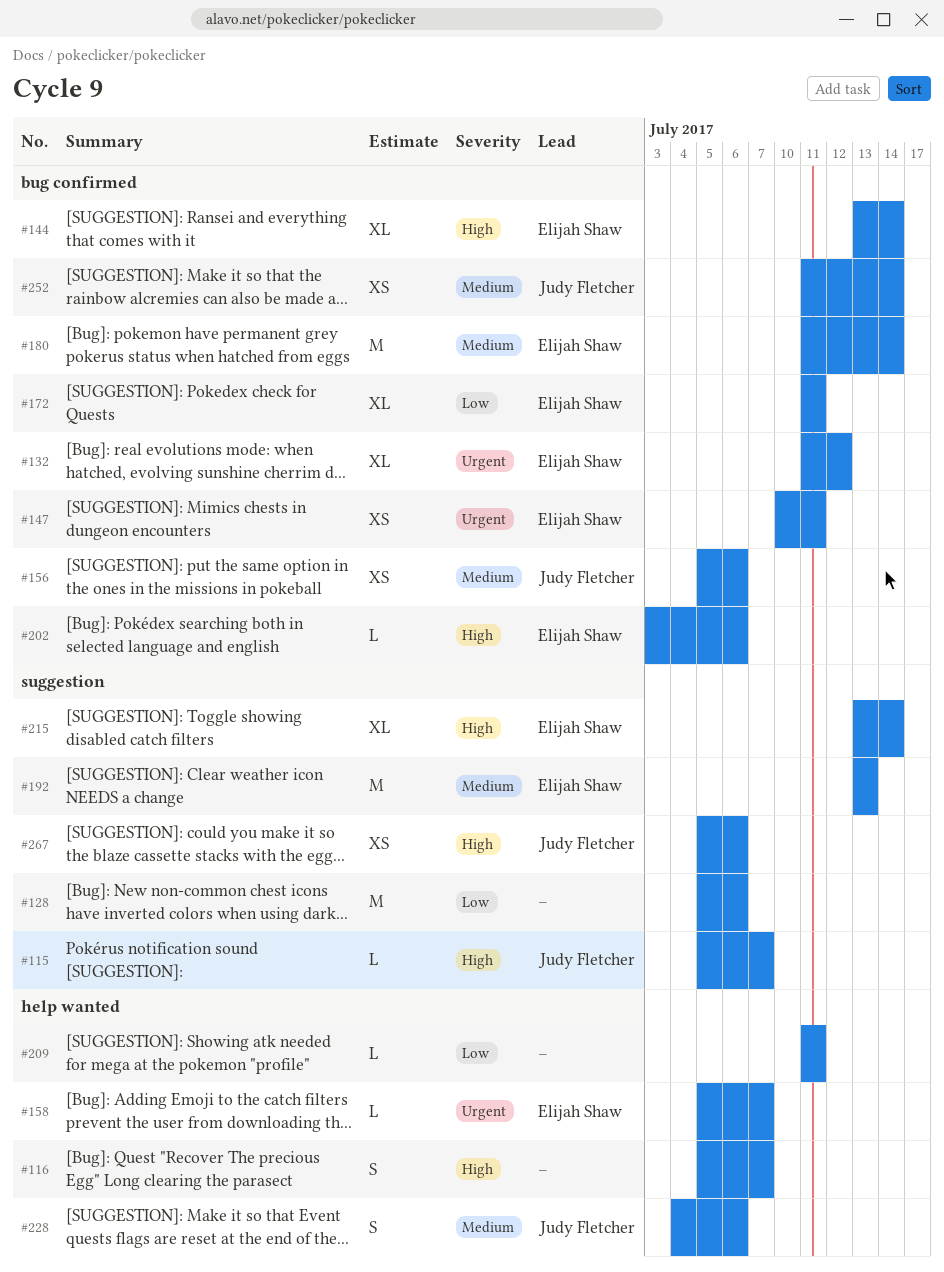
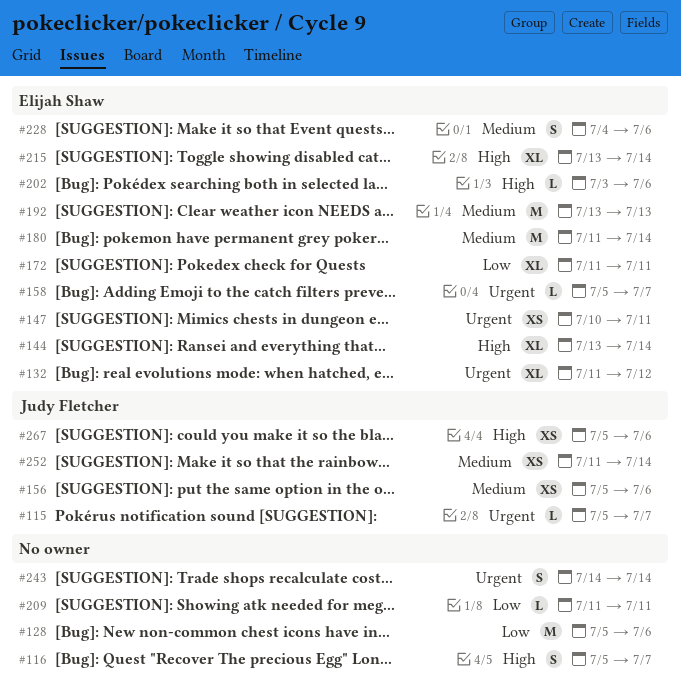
#115, priority: High -> Urgent
#228, owner: Judy Fletcher -> Elijah Shaw
#243: none -> present

